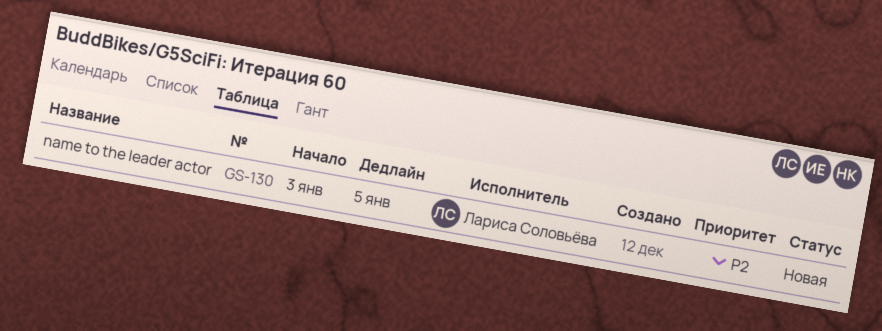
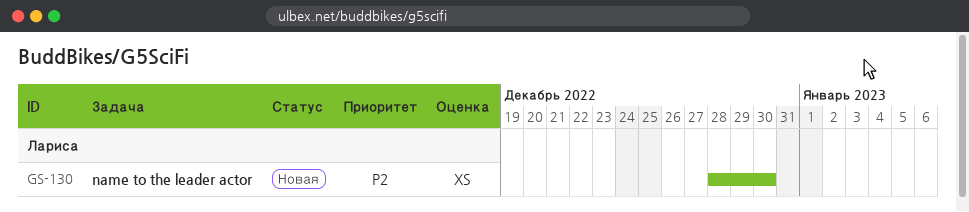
GS-130, start: Jan 3 -> Dec 28
GS-130, due: Jan 5 -> Dec 30

